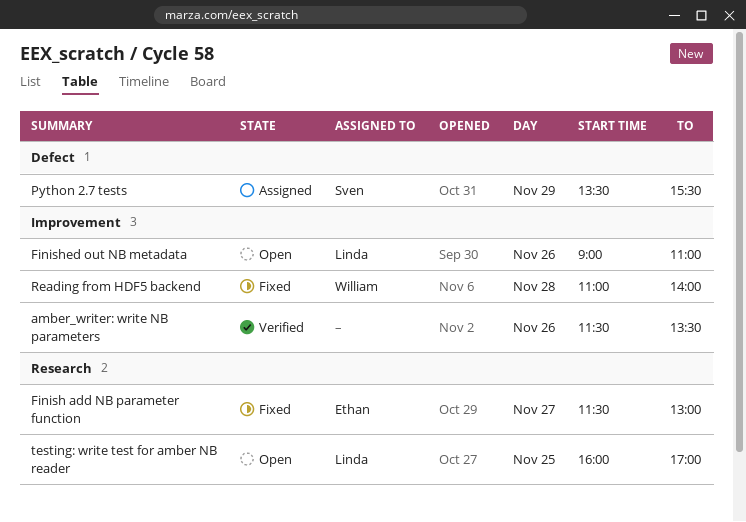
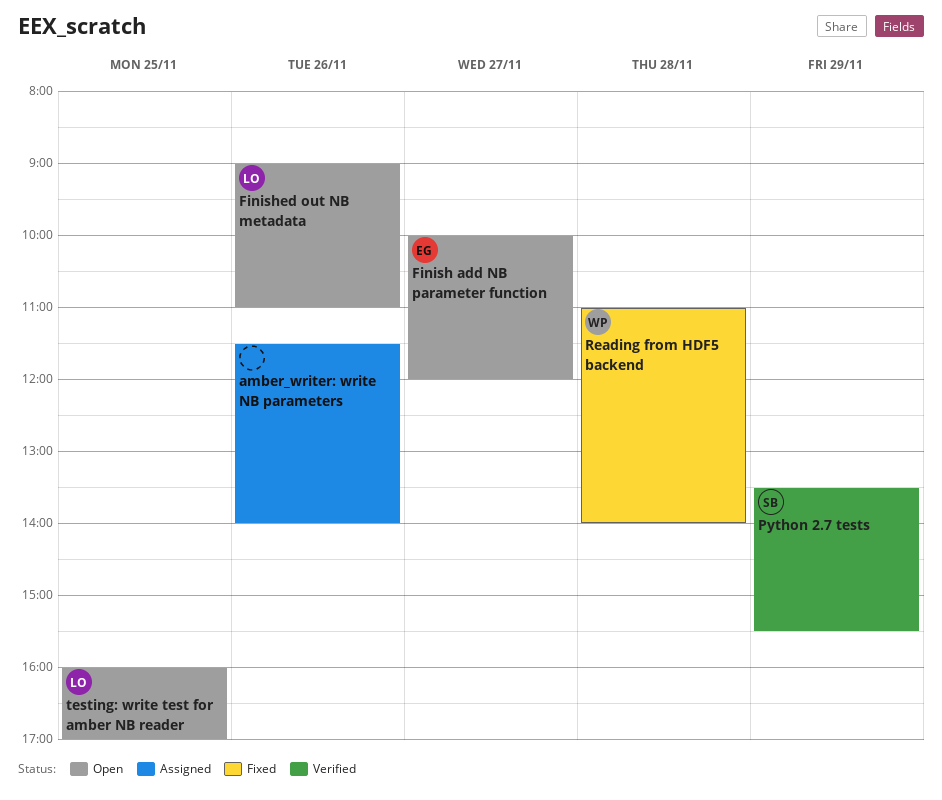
amber_writer: write NB parameters, status: Verified -> Assigned
amber_writer: write NB parameters, ends: 13:30 -> 14:00
Finish add NB parameter function, status: Fixed -> Open
Finish add NB parameter function, begins: 11:30 -> 10:00
Finish add NB parameter function, ends: 13:00 -> 12:00
Python 2.7 tests, status: Assigned -> Verified

